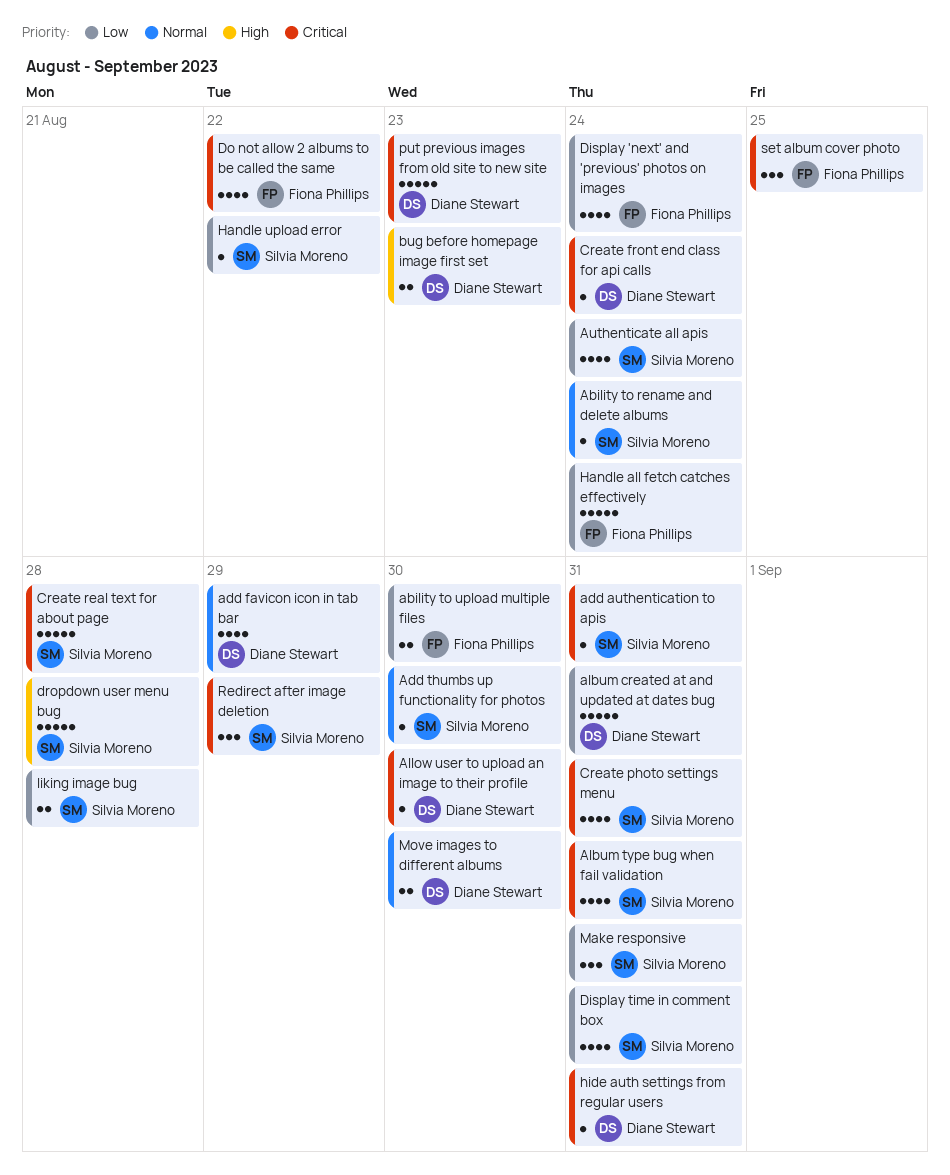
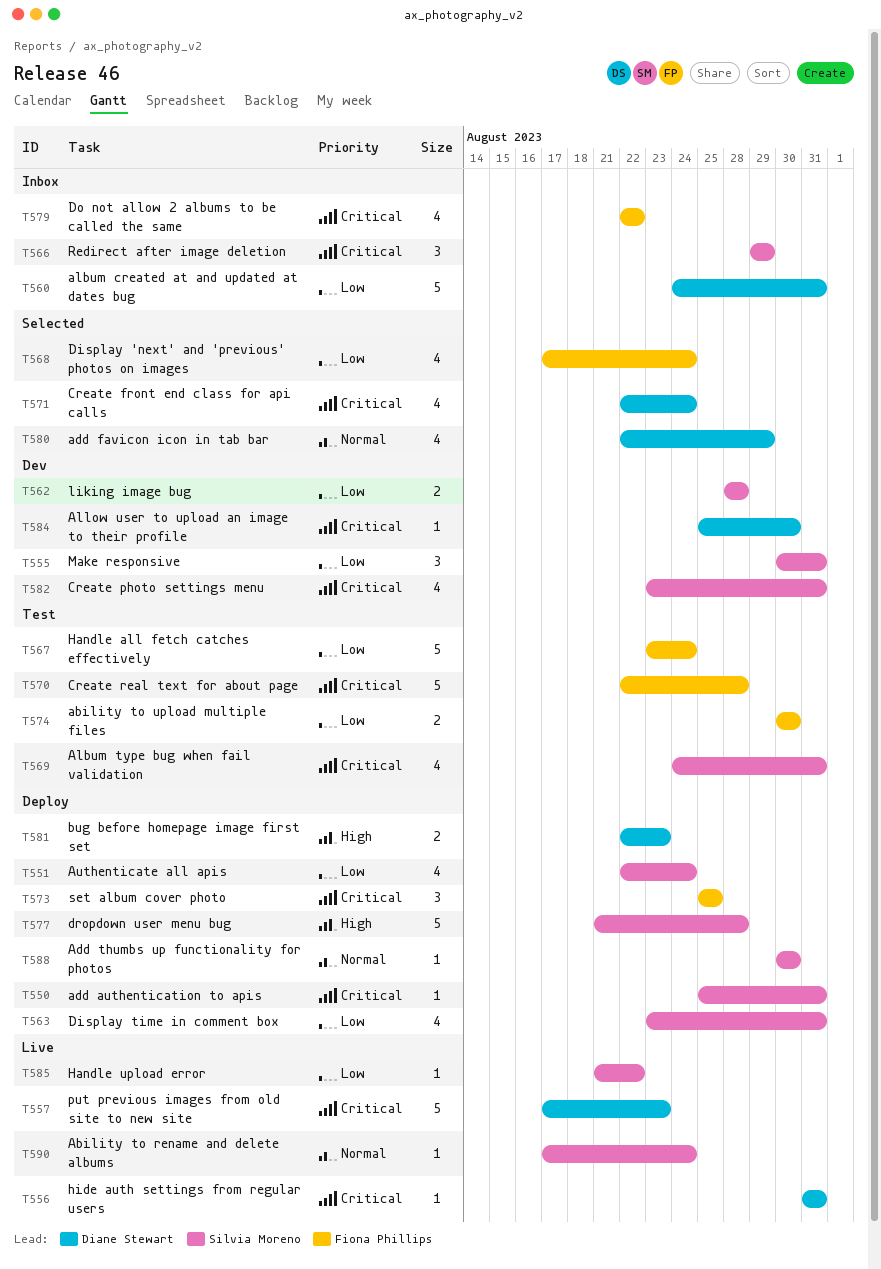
Create front end class for api calls, estimate: 1 -> 4
Create real text for about page, owner: Silvia Moreno -> Fiona Phillips
Move images to different albums: present -> none

